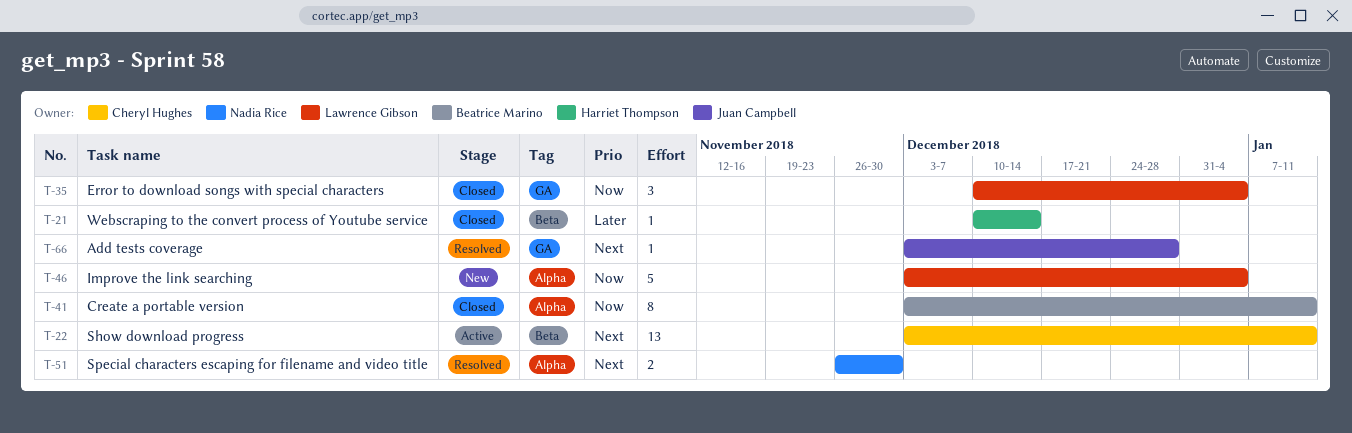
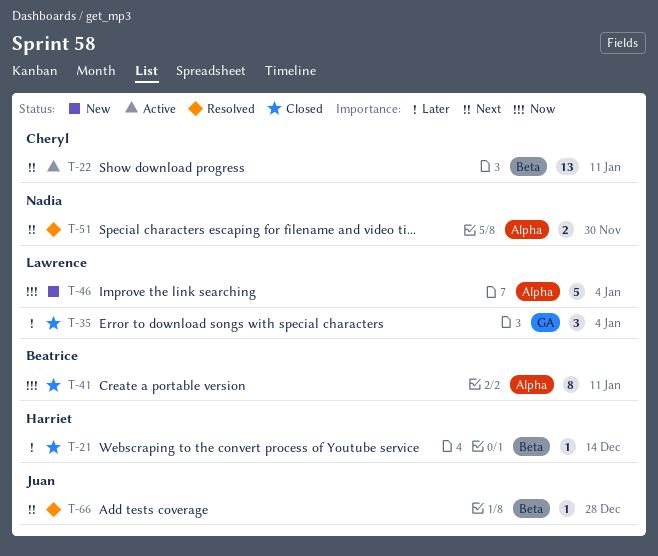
T-35, priority: Now -> Later
T-66, label: GA -> Beta

